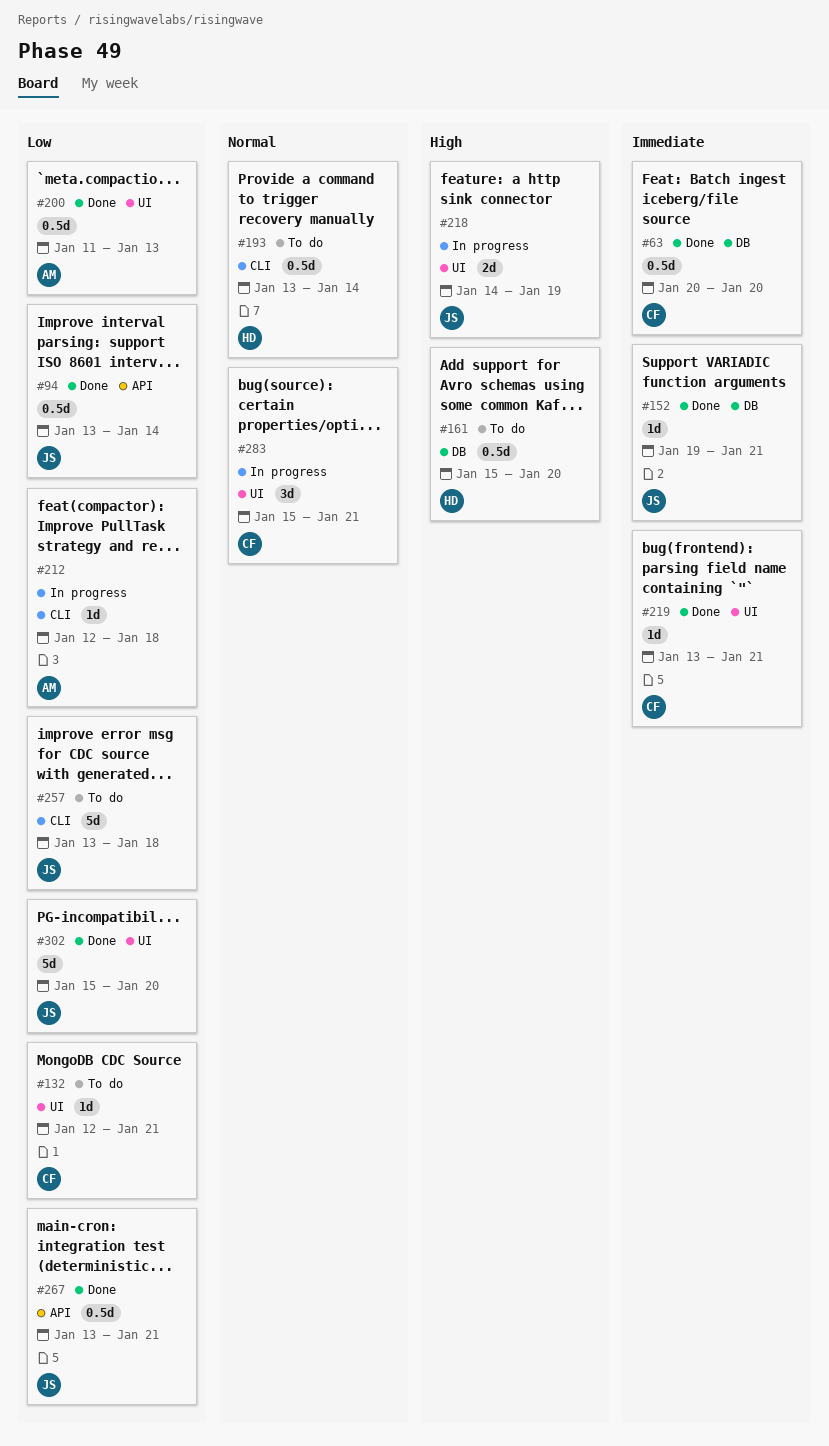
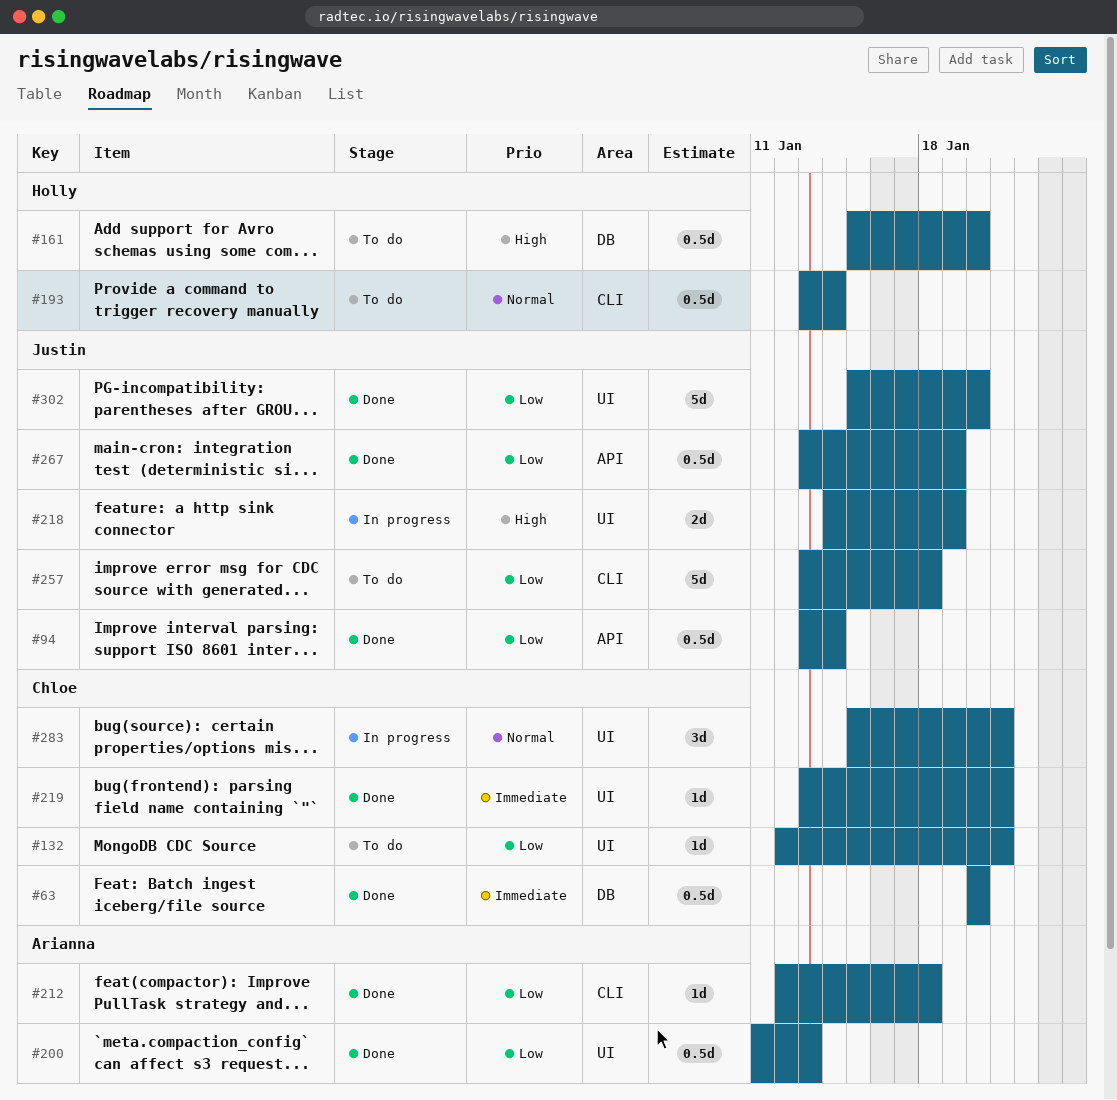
#152: present -> none
#212, status: In progress -> Done
#267, due: Jan 21 -> Jan 19

